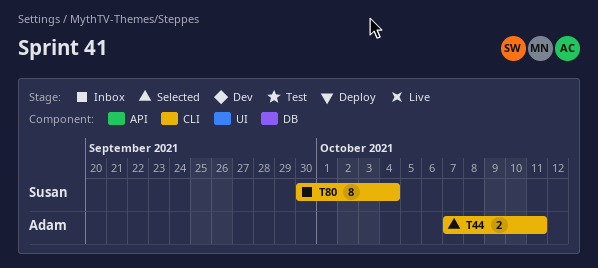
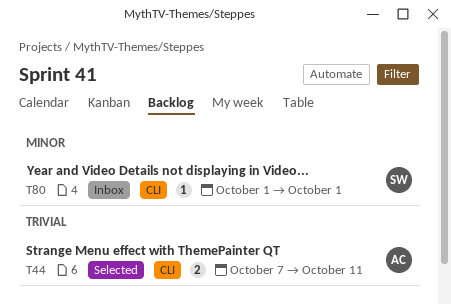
T80, estimate: 8 -> 1
T80, start: Sep 30 -> Oct 1
T80, due: Oct 4 -> Oct 1

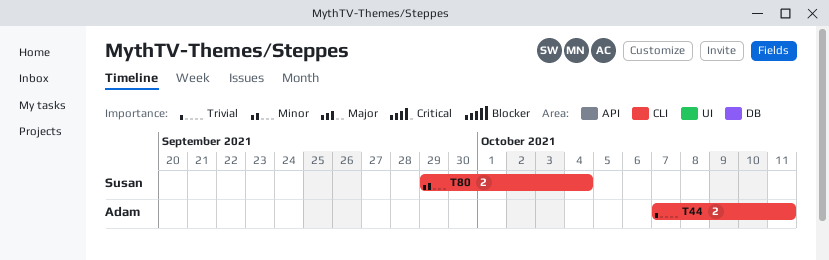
T80, estimate: 1 -> 2
T80, start: Oct 1 -> Sep 29
T80, due: Oct 1 -> Oct 4

